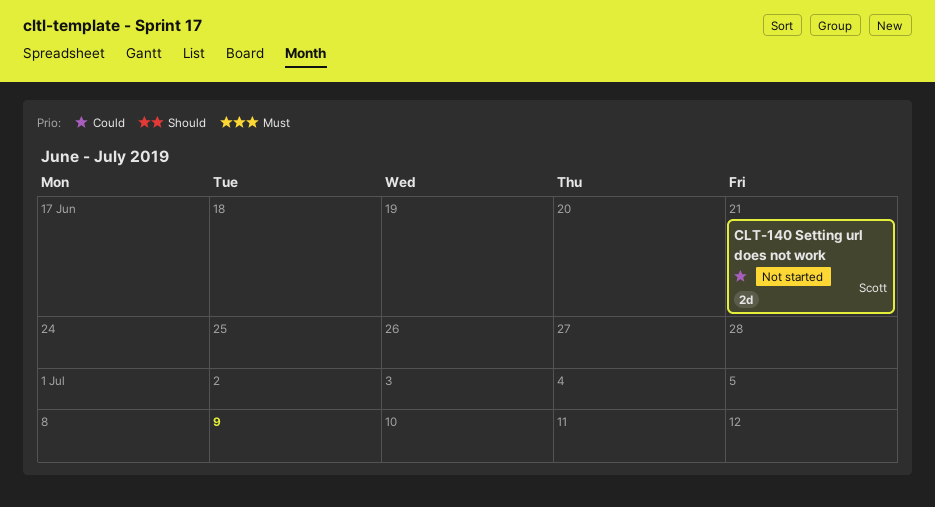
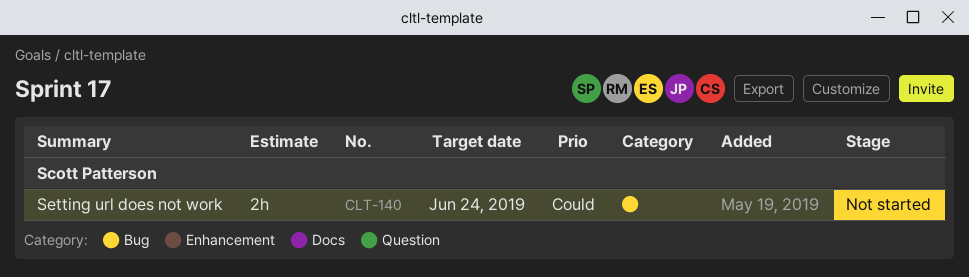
CLT-140, estimate: 2d -> 2h
CLT-140, due: Jun 21 -> Jun 24

